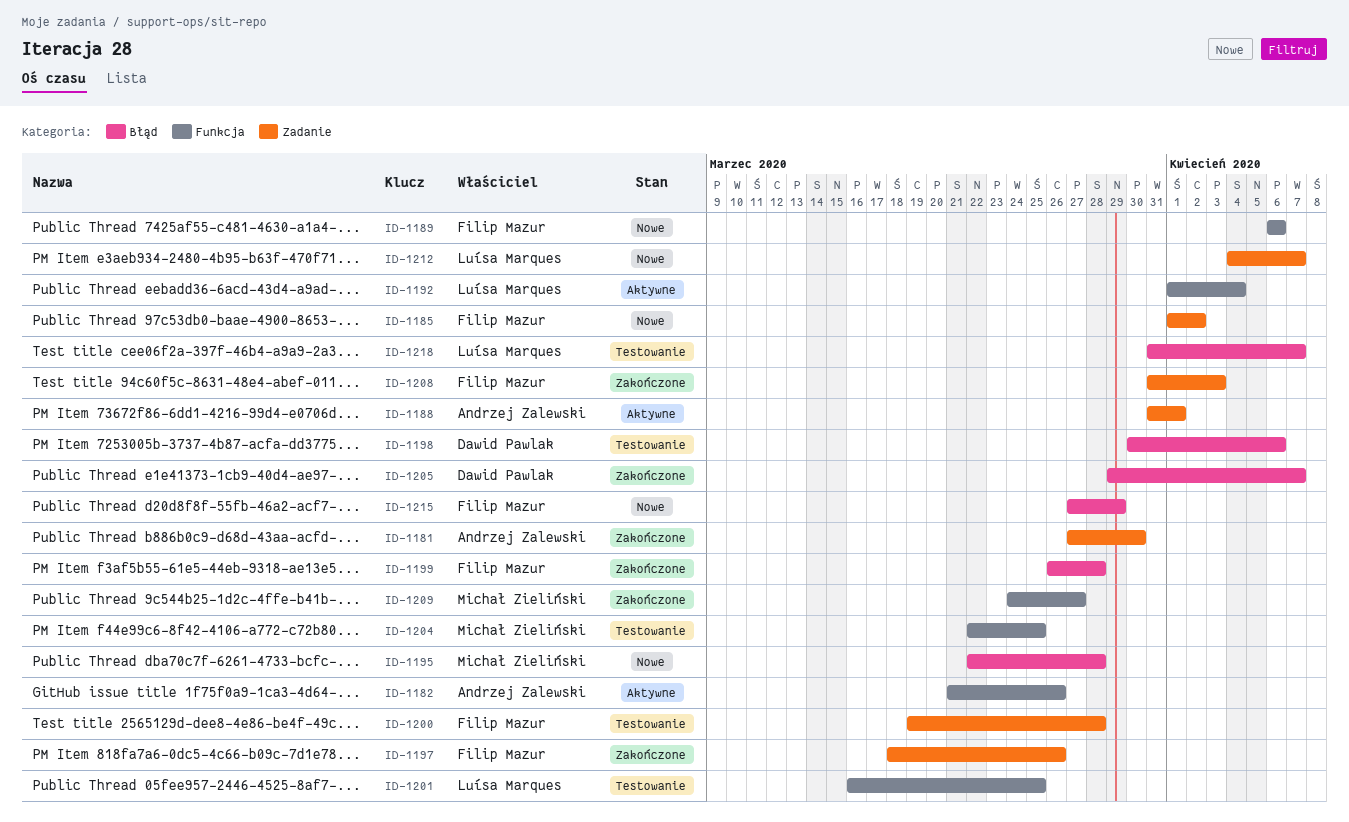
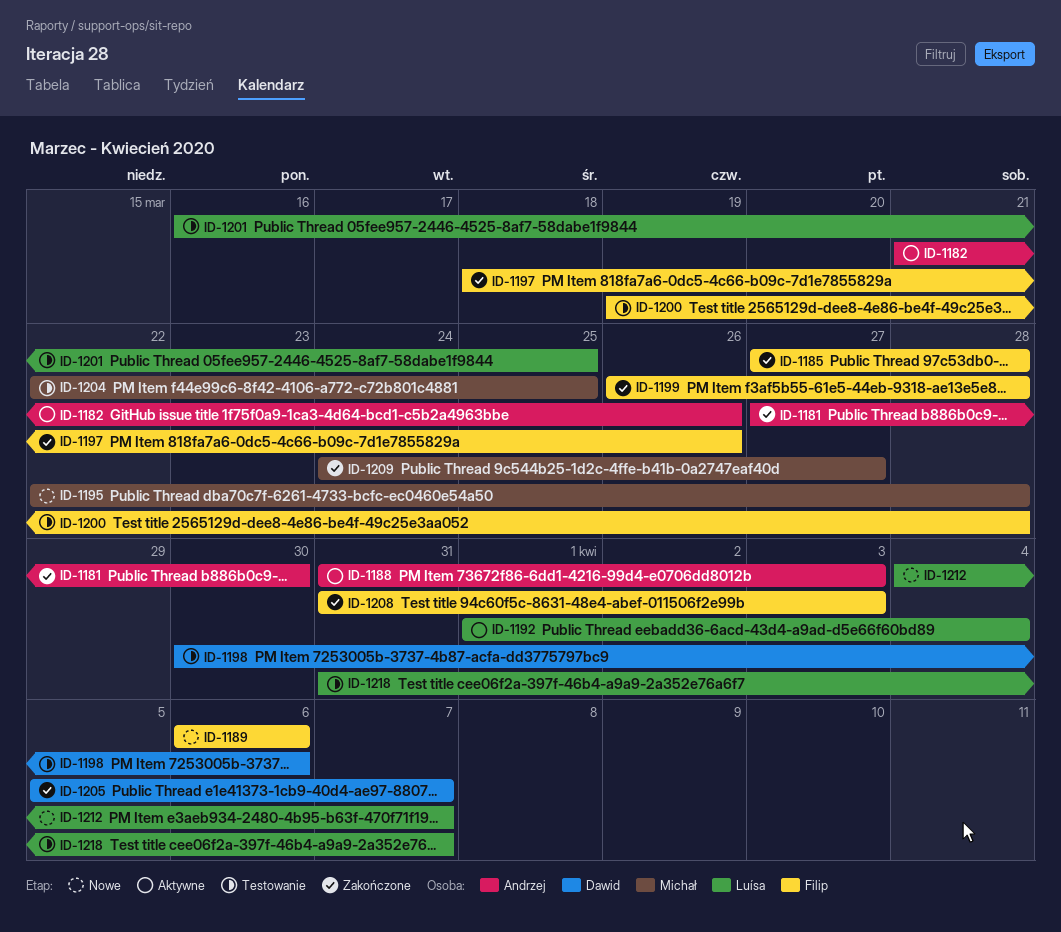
ID-1185, status: Nowe -> Zakończone
ID-1185, start: Apr 1 -> Mar 27
ID-1185, due: Apr 2 -> Mar 28
ID-1188, due: Apr 1 -> Apr 3
ID-1205, start: Mar 29 -> Apr 5
ID-1215: present -> none

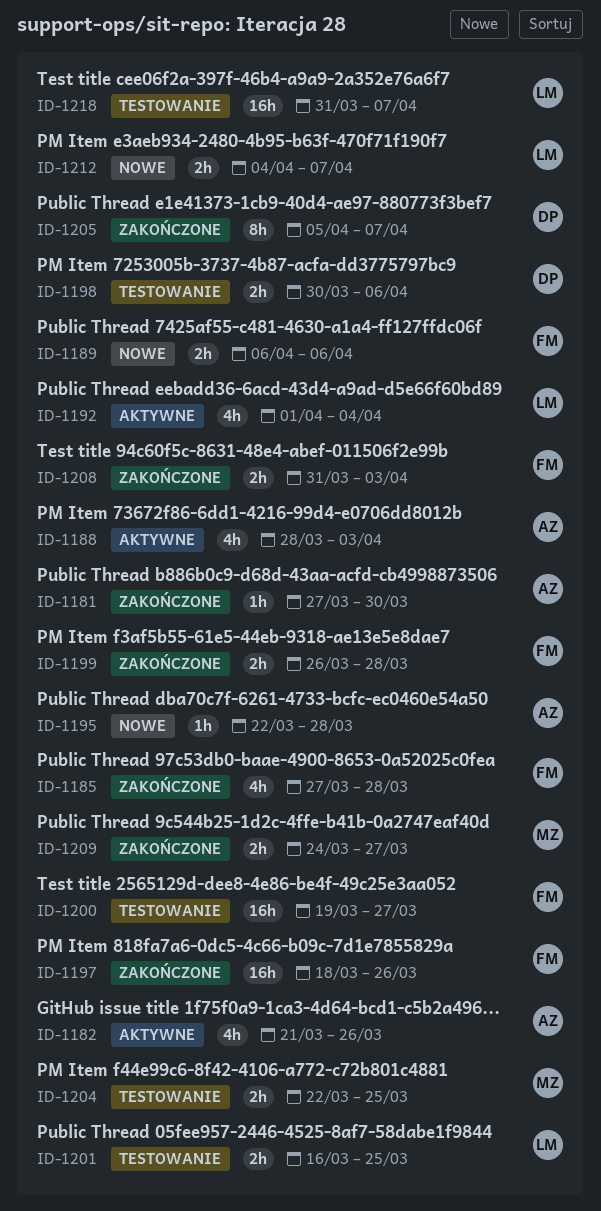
ID-1188, start: Mar 31 -> Mar 28
ID-1195, owner: Michał -> Andrzej
ID-1200, due: Mar 28 -> Mar 27

